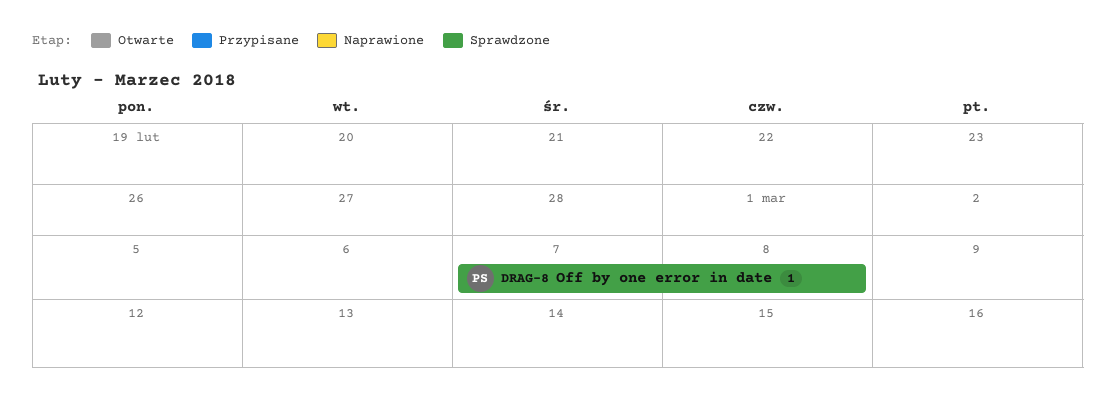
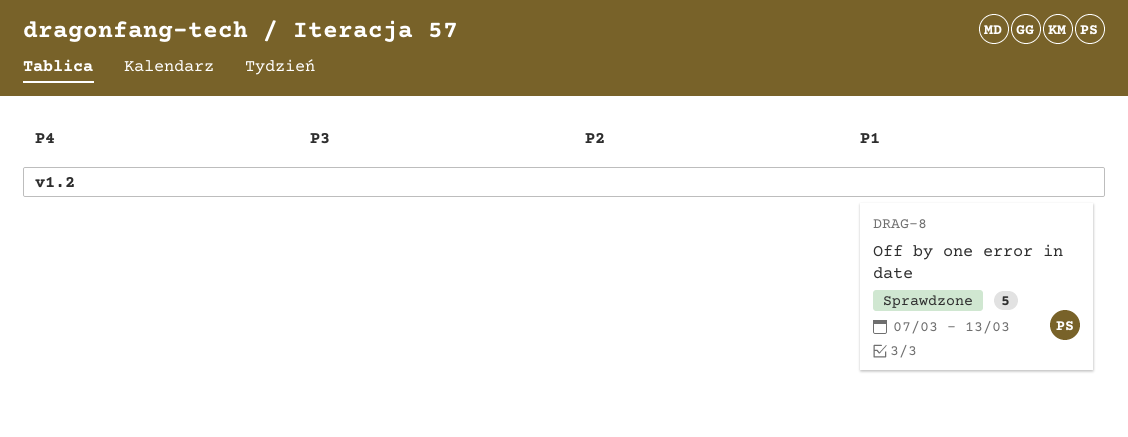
DRAG-8, estimate: 1 -> 5
DRAG-8, due: Mar 8 -> Mar 13

